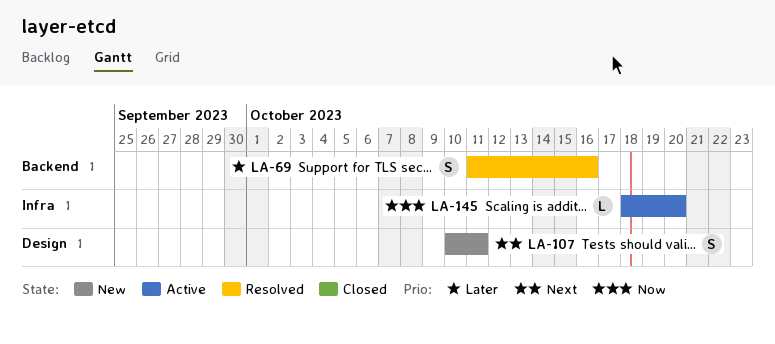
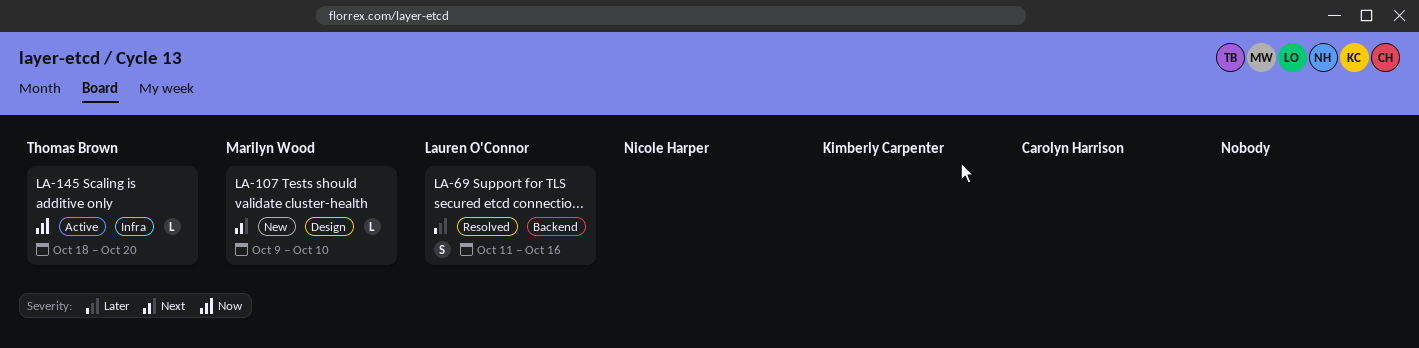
LA-107, estimate: S -> L
LA-107, start: Oct 10 -> Oct 9
LA-107, due: Oct 11 -> Oct 10

